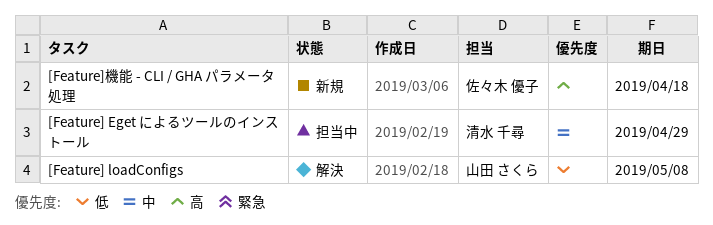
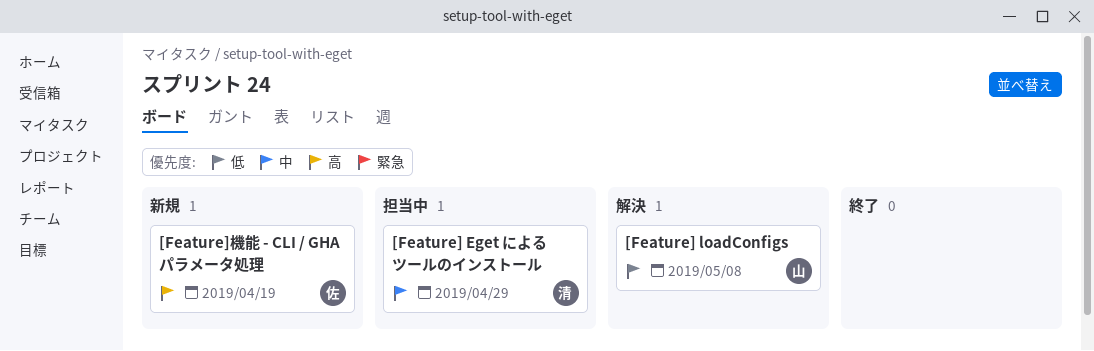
[Feature]機能 - CLI / GHA パラメータ処理, due: Apr 18 -> Apr 19

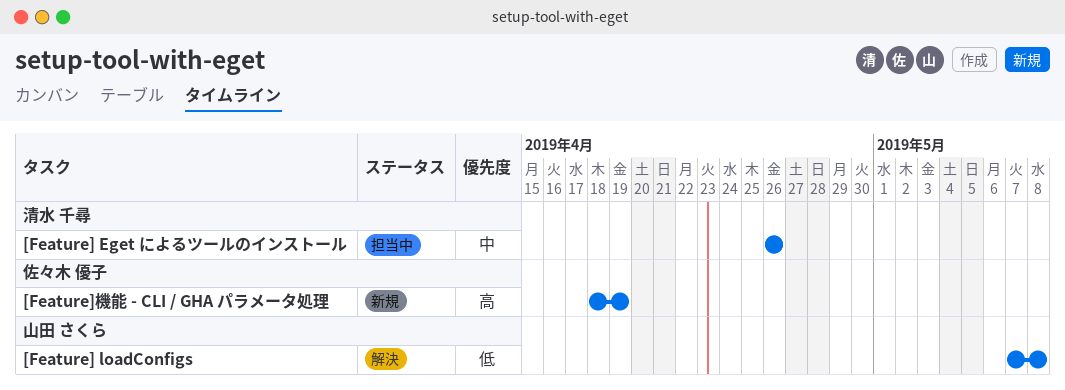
[Feature] Eget によるツールのインストール, due: Apr 29 -> Apr 26

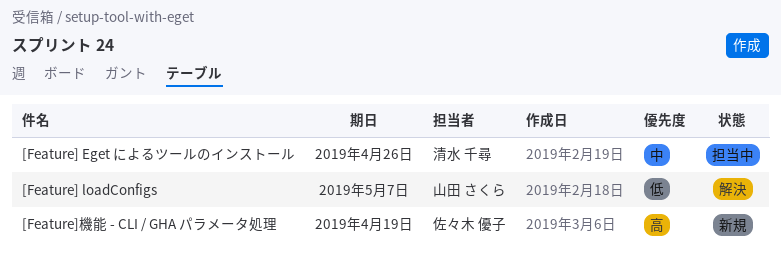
[Feature] loadConfigs, due: May 8 -> May 7

